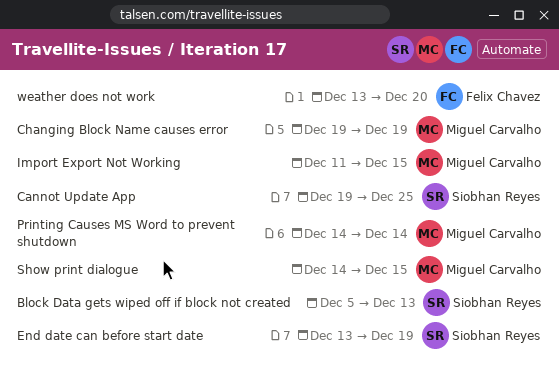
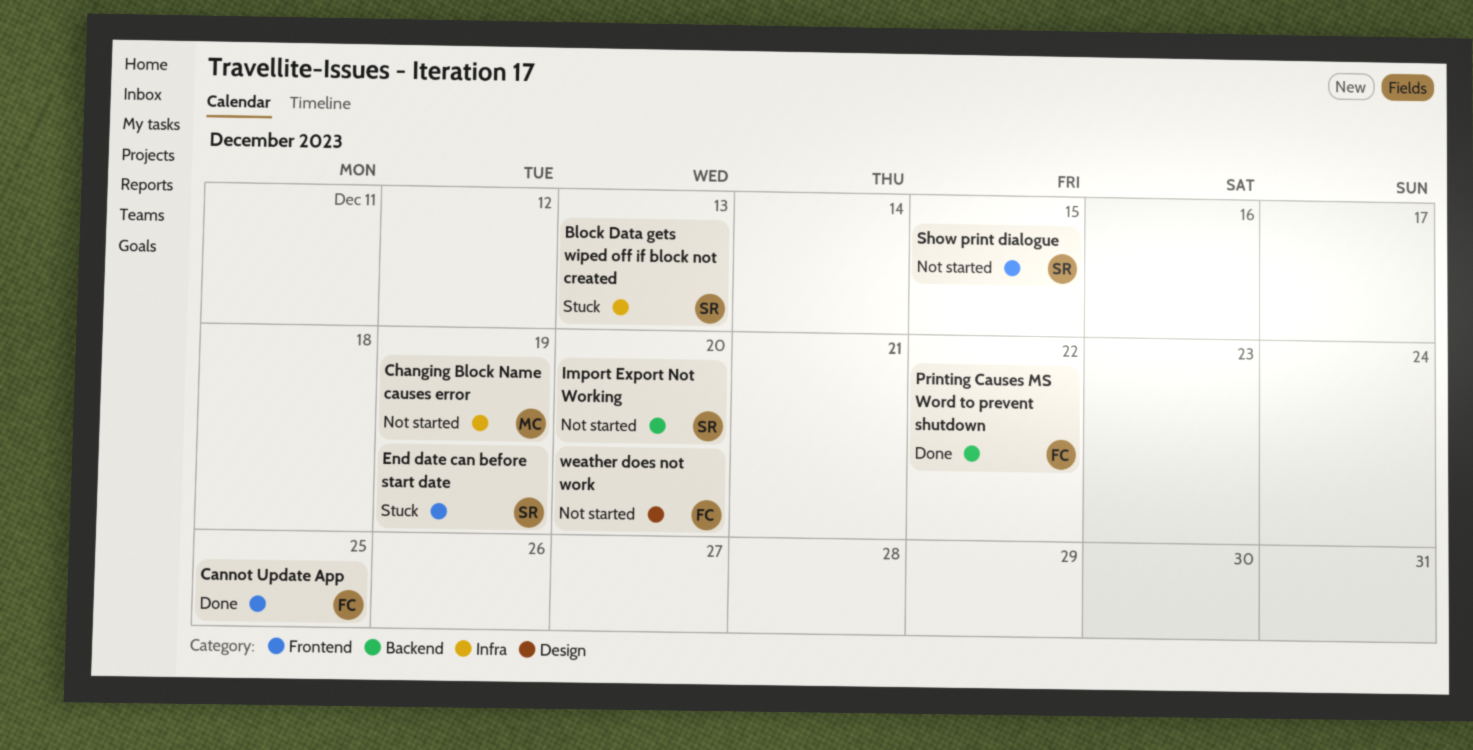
Cannot Update App, owner: Siobhan Reyes -> Felix Chavez
Import Export Not Working, owner: Miguel Carvalho -> Siobhan Reyes
Import Export Not Working, due: Dec 15 -> Dec 20
Printing Causes MS Word to prevent shutdown, owner: Miguel Carvalho -> Felix Chavez
Printing Causes MS Word to prevent shutdown, due: Dec 14 -> Dec 22
Show print dialogue, owner: Miguel Carvalho -> Siobhan Reyes

